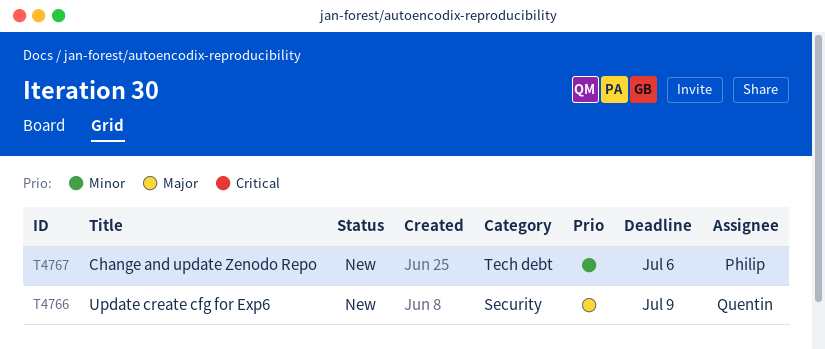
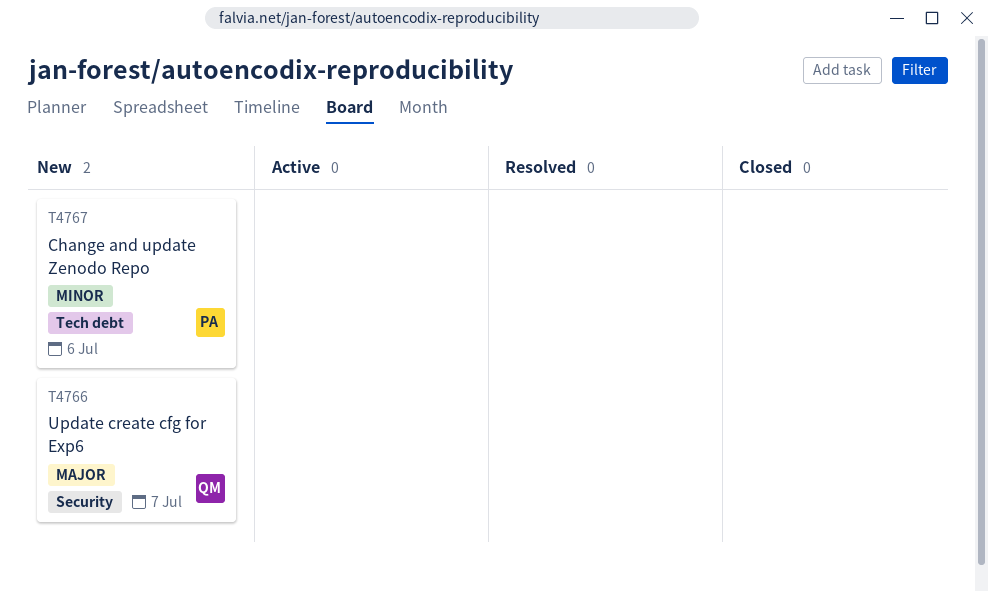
T4766, due: Jul 9 -> Jul 7

